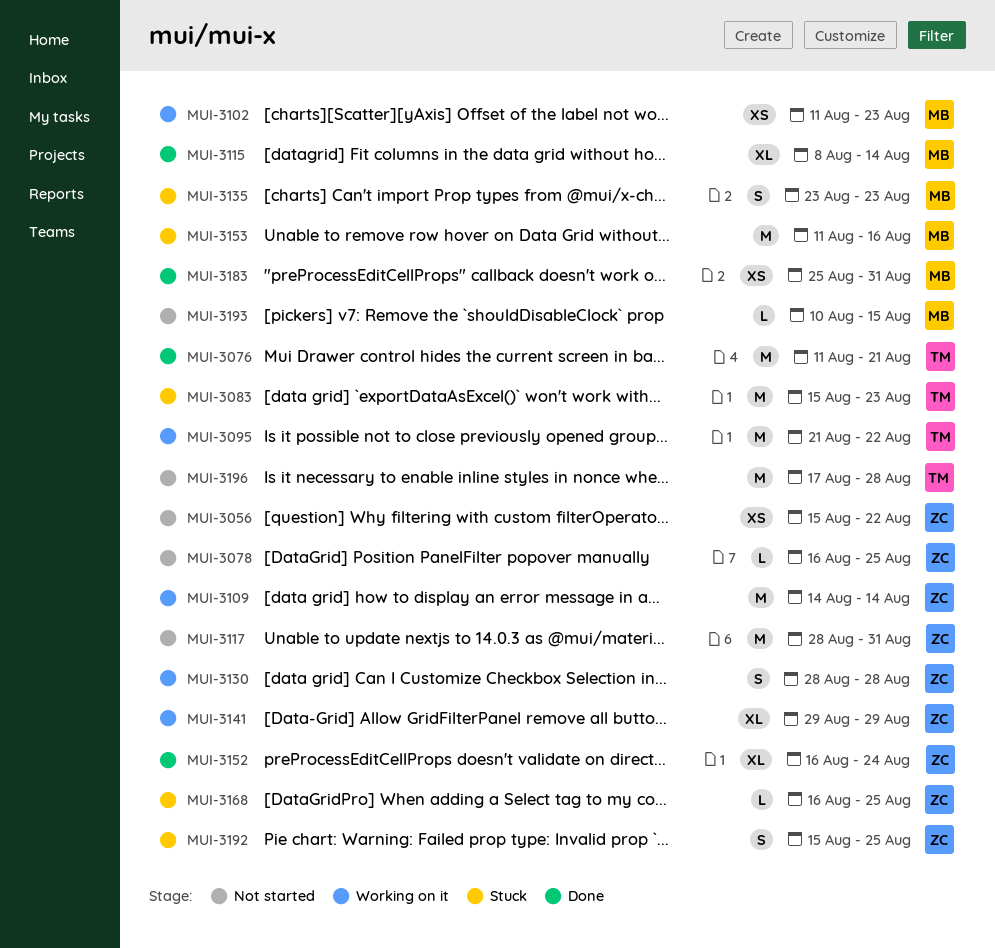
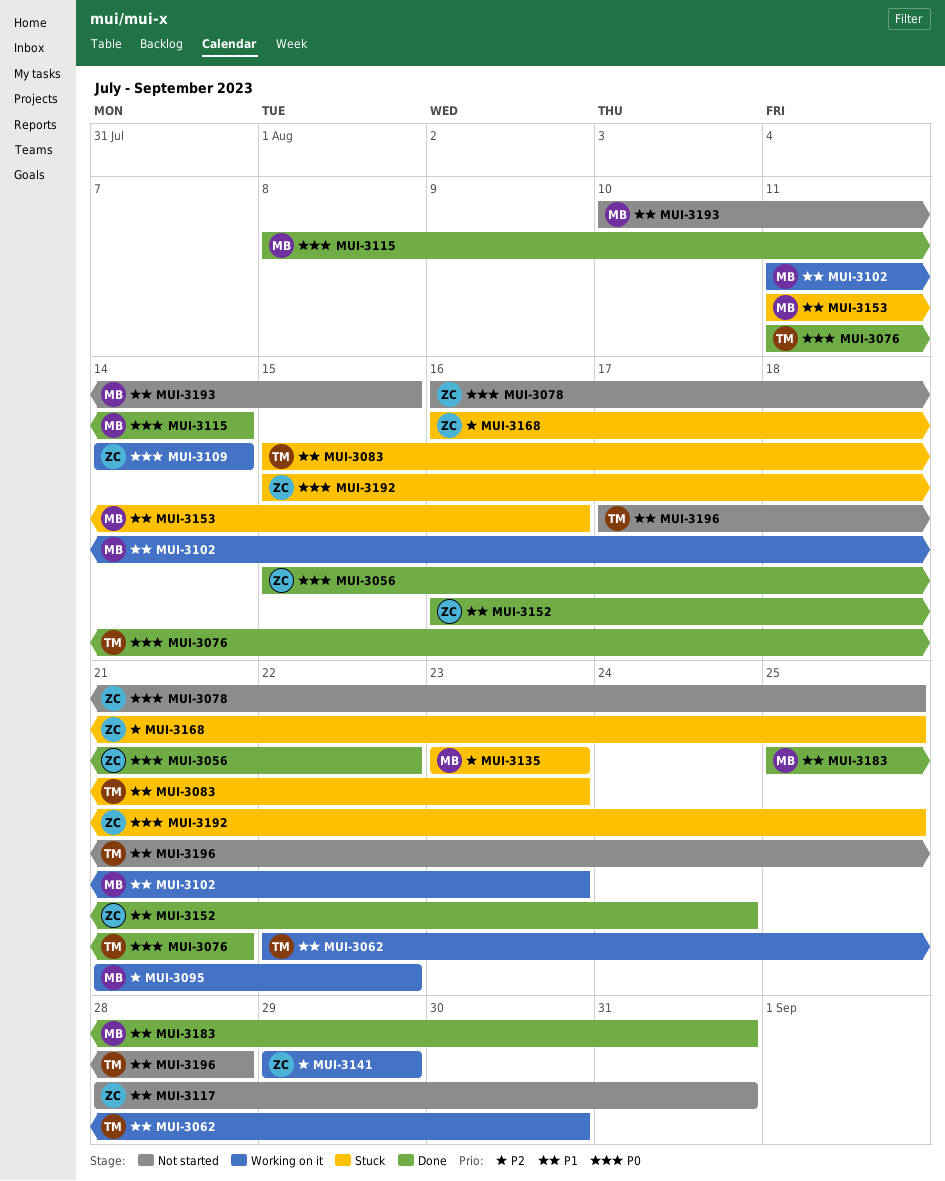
MUI-3056, status: Not started -> Done
MUI-3062: none -> present
MUI-3095, owner: TM -> MB
MUI-3130: present -> none

